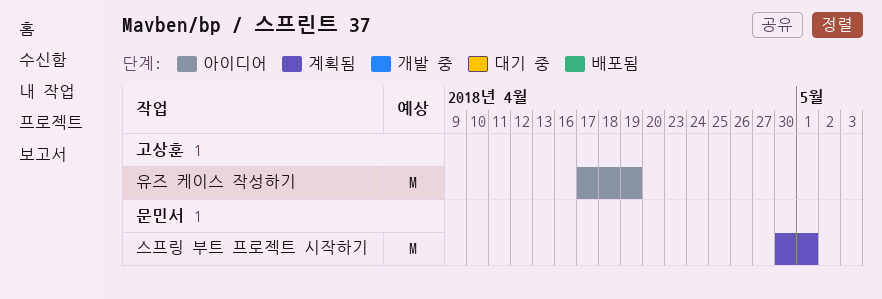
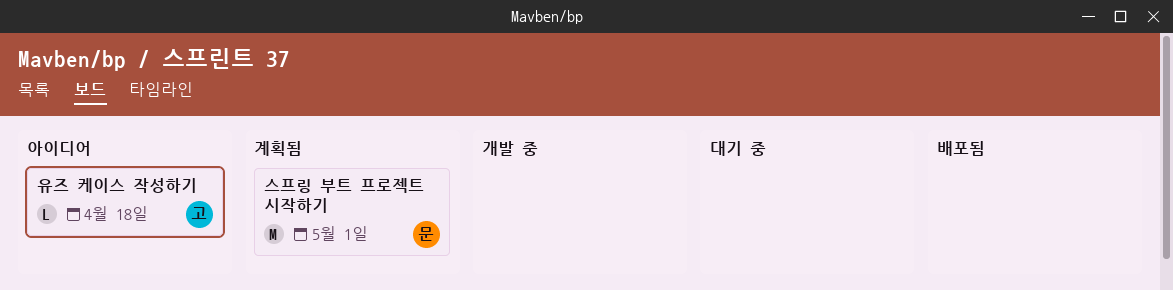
유즈 케이스 작성하기, estimate: M -> L
유즈 케이스 작성하기, due: Apr 19 -> Apr 18

